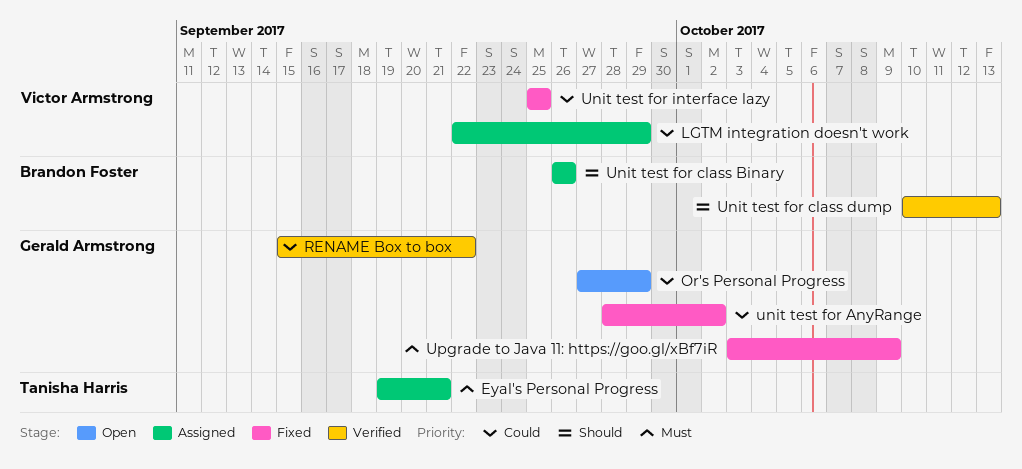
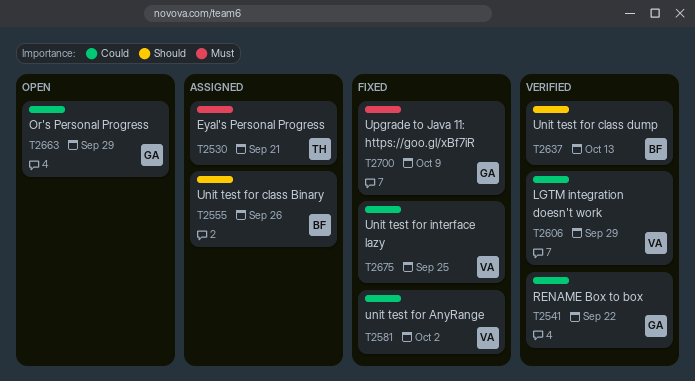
LGTM integration doesn't work, status: Assigned -> Verified
unit test for AnyRange, owner: Gerald Armstrong -> Victor Armstrong

